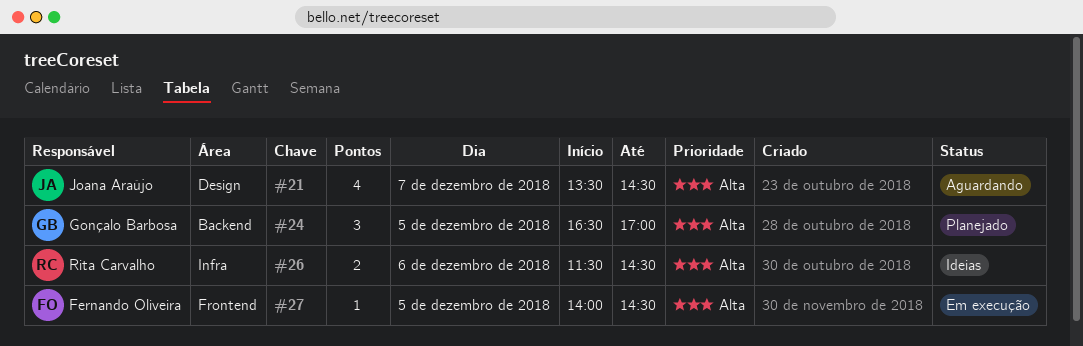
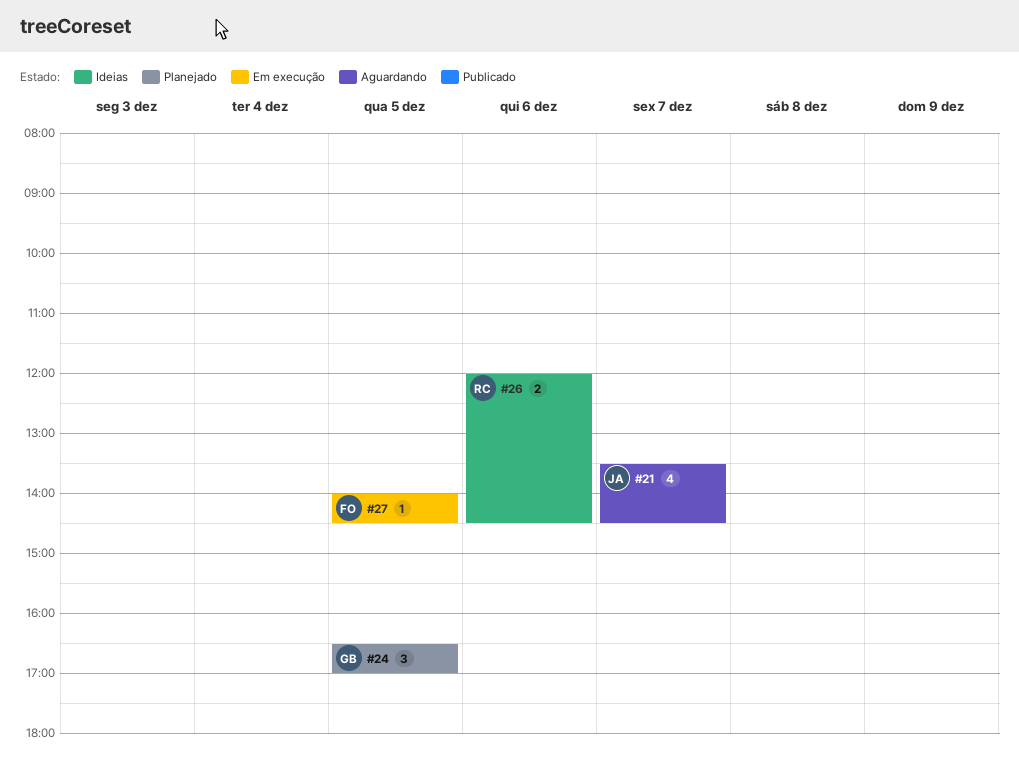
#26, begins: 11:30 -> 12:00

